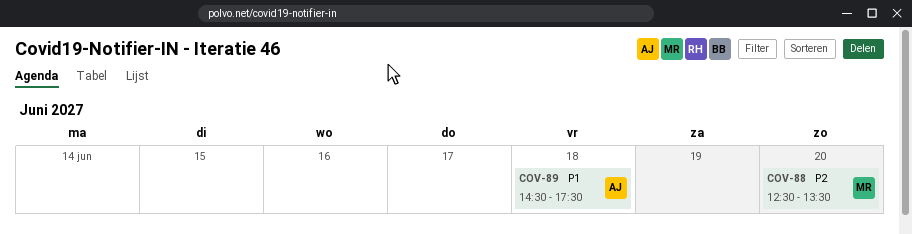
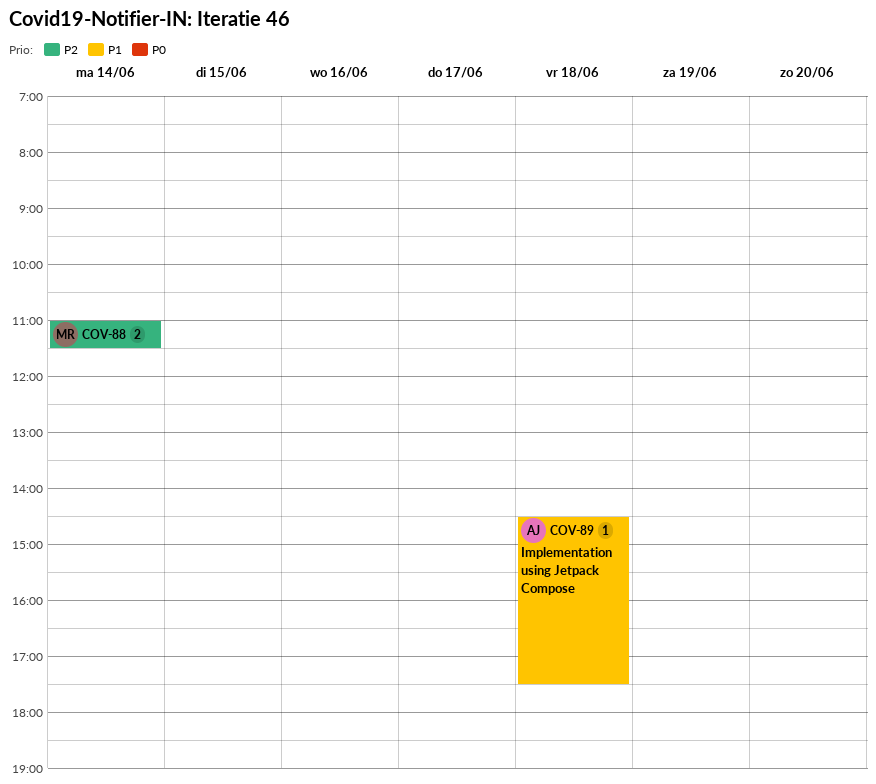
COV-88, day: Jun 20 -> Jun 14
COV-88, begins: 12:30 -> 11:00
COV-88, ends: 13:30 -> 11:30

